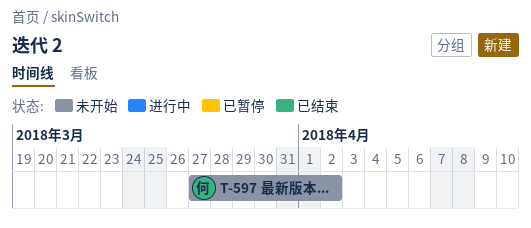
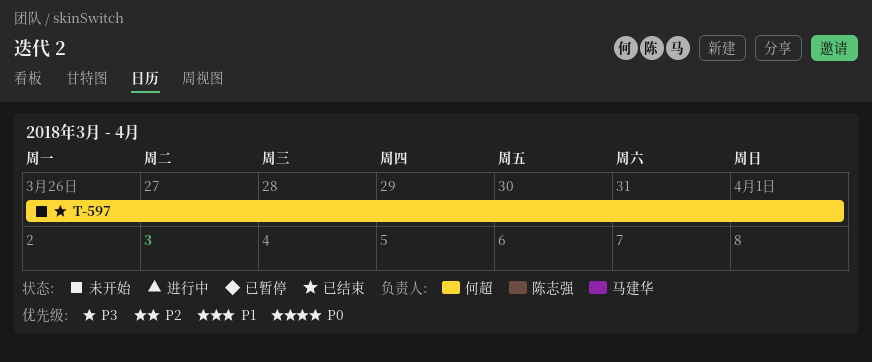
T-597, start: Mar 27 -> Mar 26
T-597, due: Apr 2 -> Apr 1

